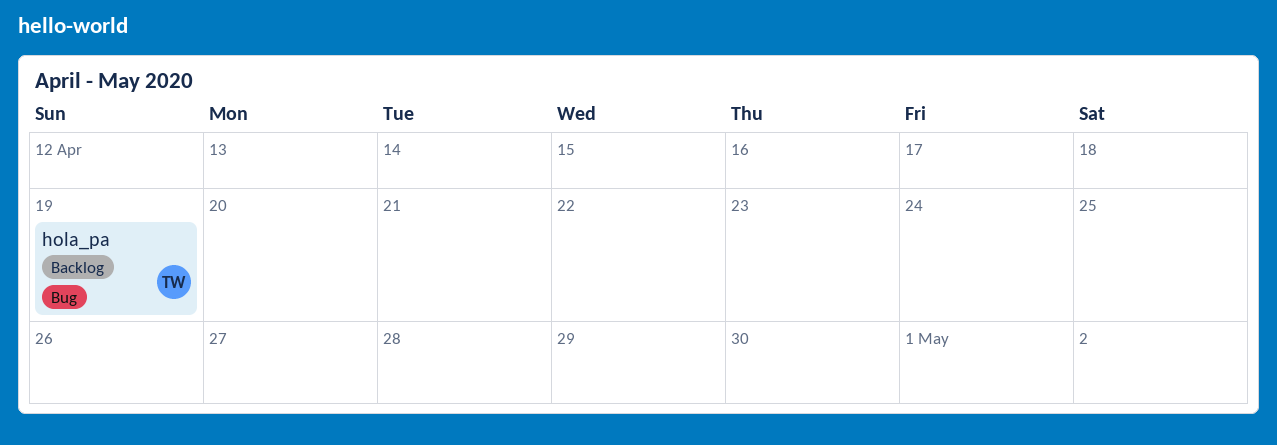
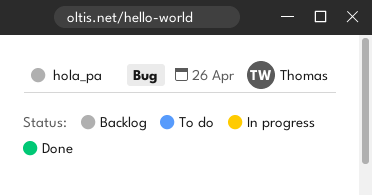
hola_pa, due: Apr 19 -> Apr 26

